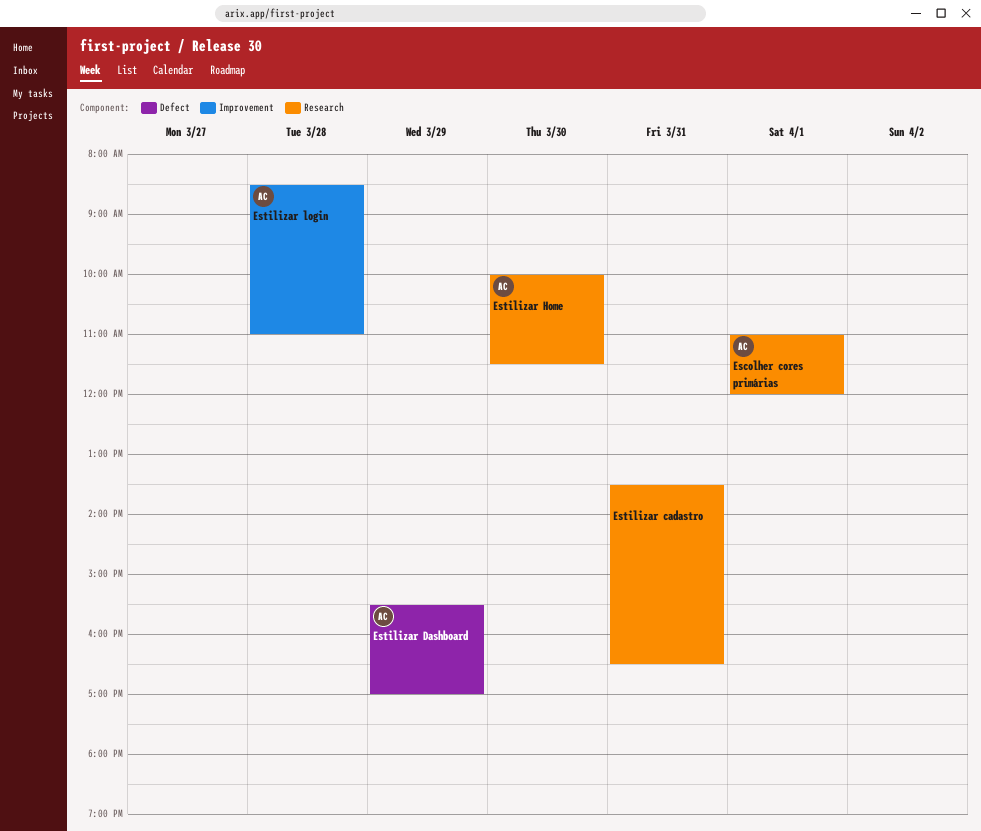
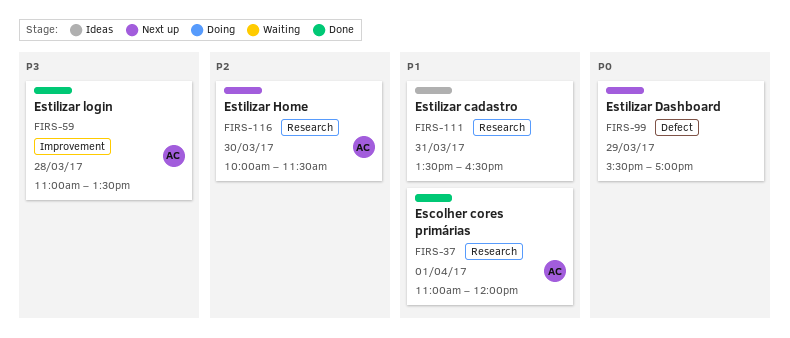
Estilizar Dashboard, owner: AC -> none
Estilizar login, begins: 08:30 -> 11:00
Estilizar login, ends: 11:00 -> 13:30

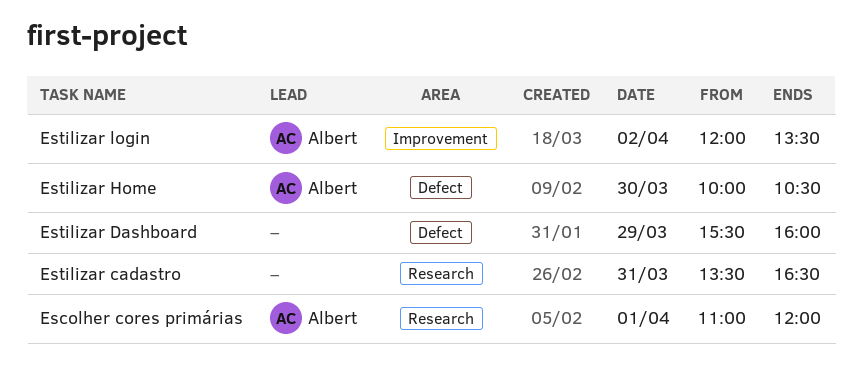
Estilizar Dashboard, ends: 17:00 -> 16:00
Estilizar Home, label: Research -> Defect
Estilizar Home, ends: 11:30 -> 10:30
Estilizar login, day: Mar 28 -> Apr 2
Estilizar login, begins: 11:00 -> 12:00

